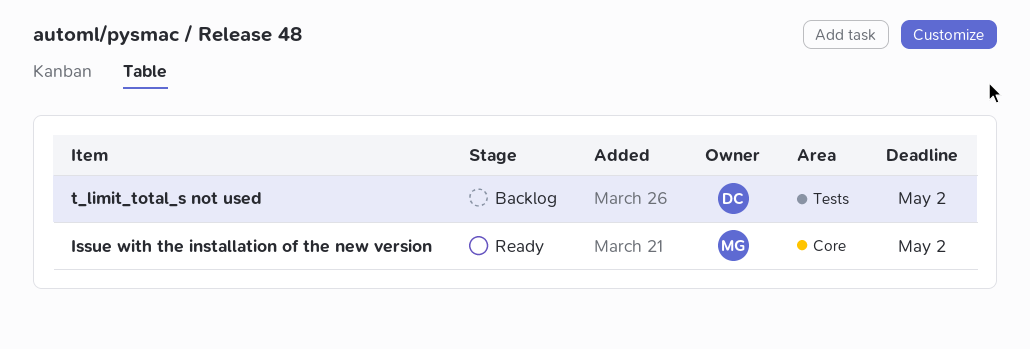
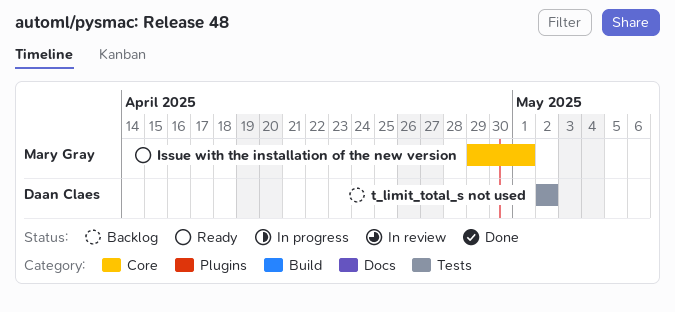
Issue with the installation of the new version, due: May 2 -> May 1

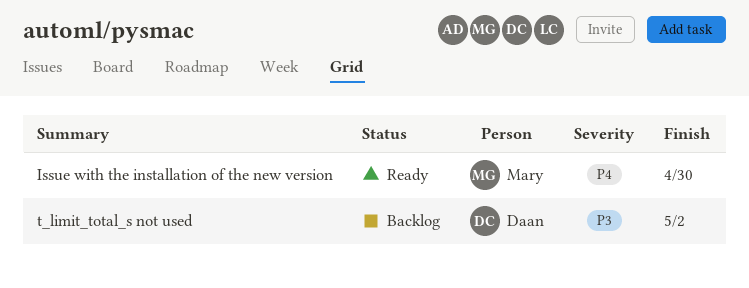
Issue with the installation of the new version, due: May 1 -> Apr 30

